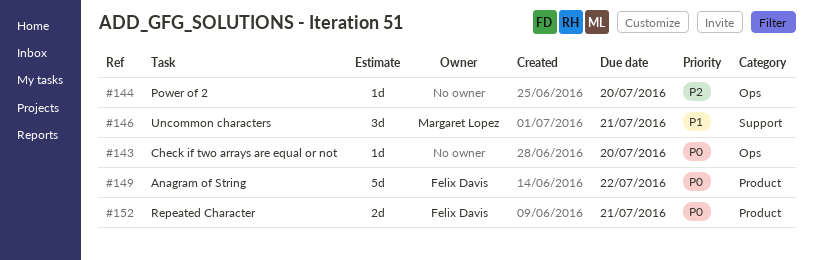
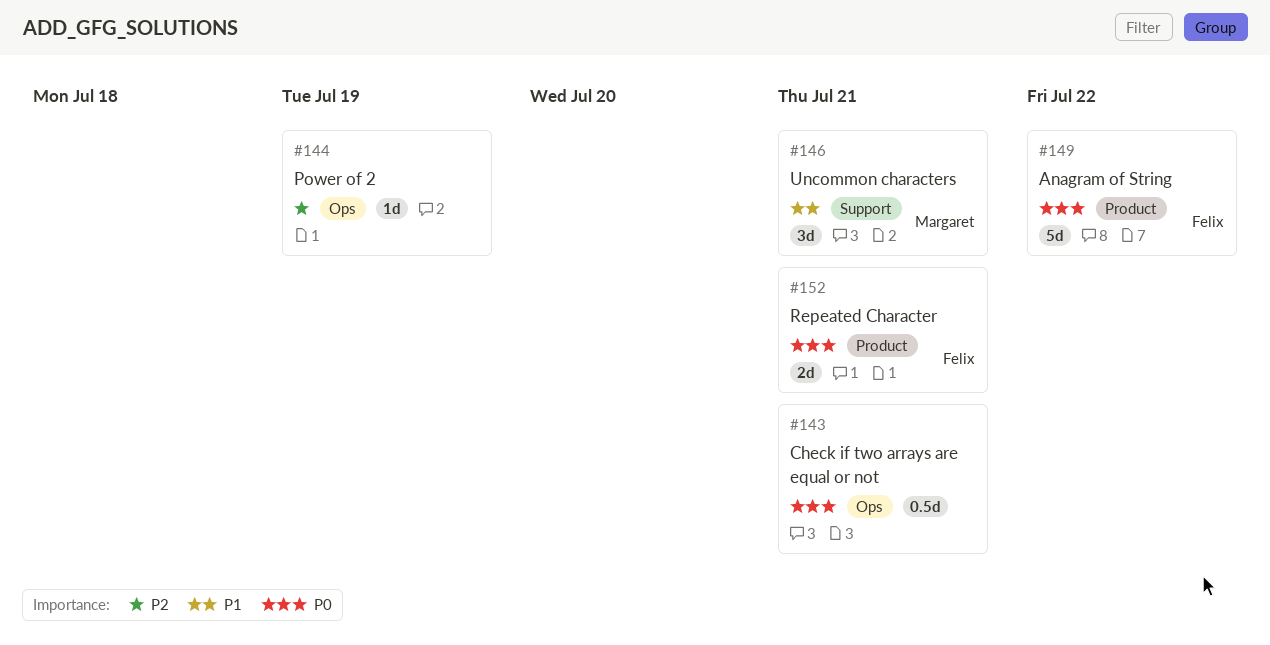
#143, estimate: 1d -> 0.5d
#143, due: Jul 20 -> Jul 21
#144, due: Jul 20 -> Jul 19

